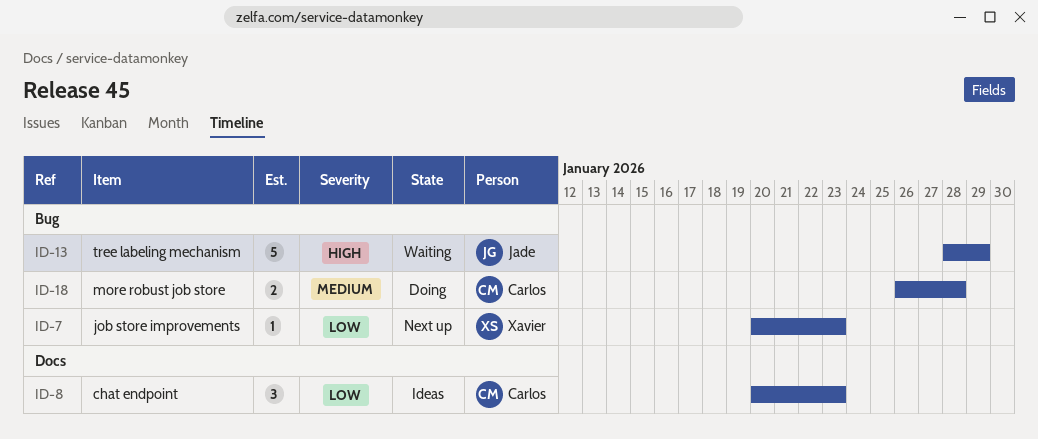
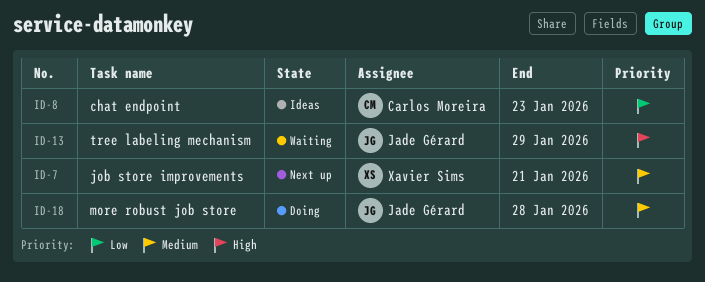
ID-7, priority: Low -> Medium
ID-7, due: Jan 23 -> Jan 21
ID-18, owner: Carlos Moreira -> Jade Gérard

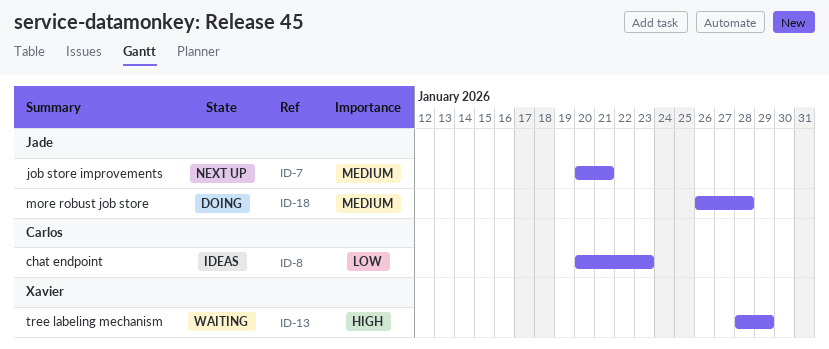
ID-7, owner: Xavier Sims -> Jade Gérard
ID-13, owner: Jade Gérard -> Xavier Sims

